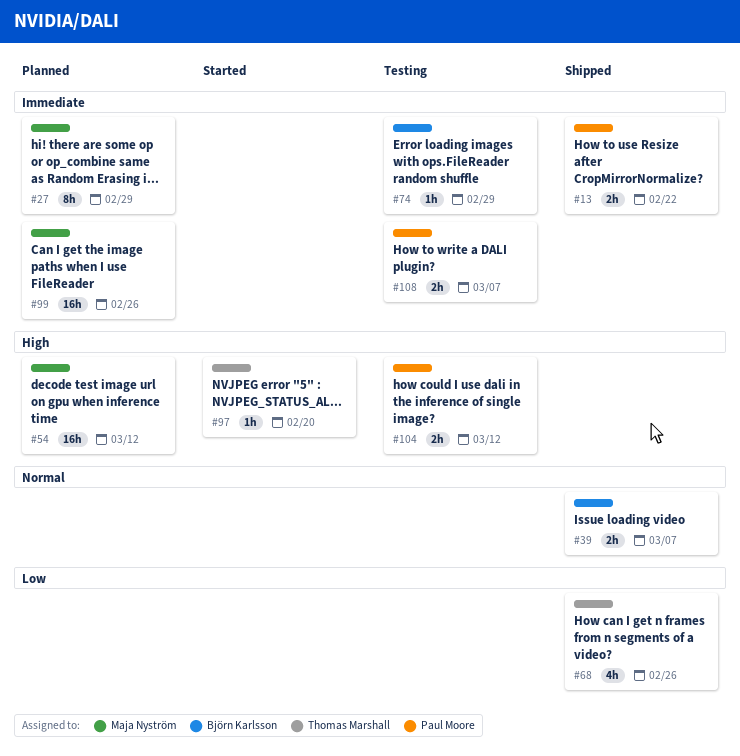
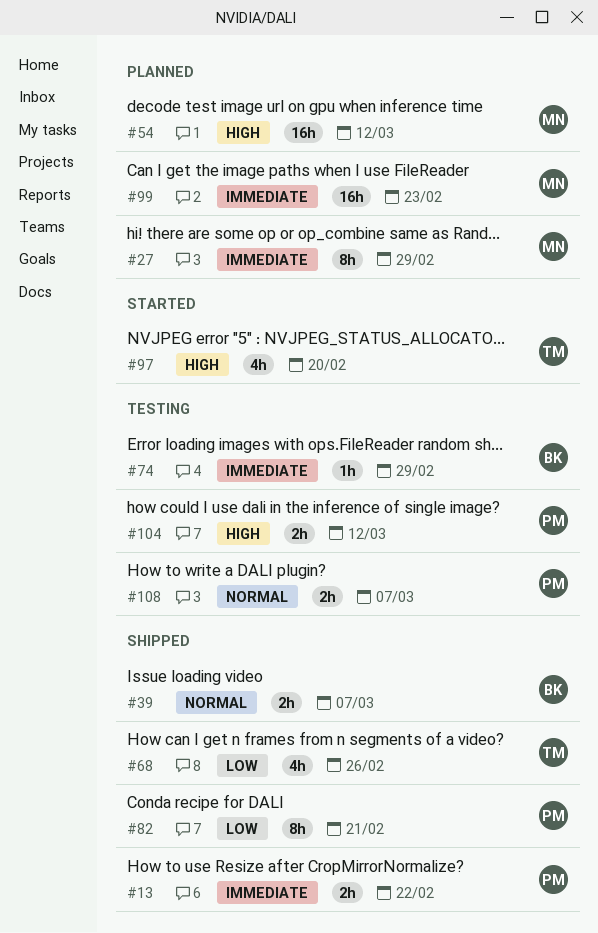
#82: none -> present
#97, estimate: 1h -> 4h
#99, due: Feb 26 -> Feb 23
#108, priority: Immediate -> Normal

